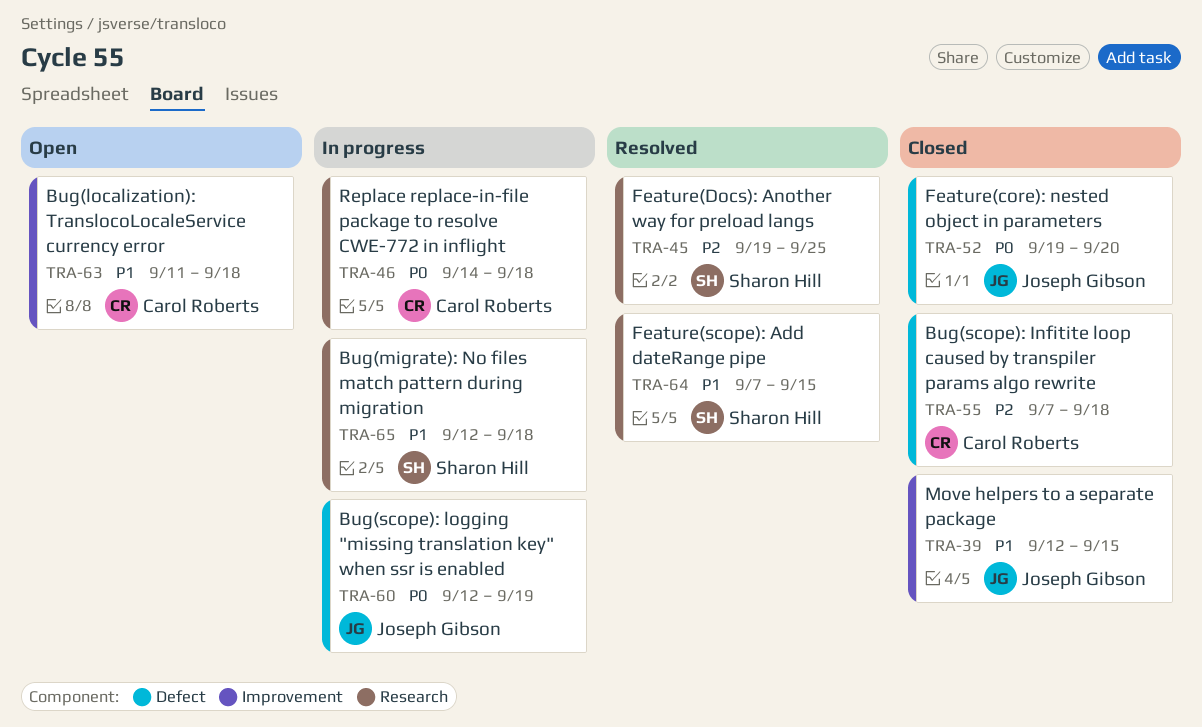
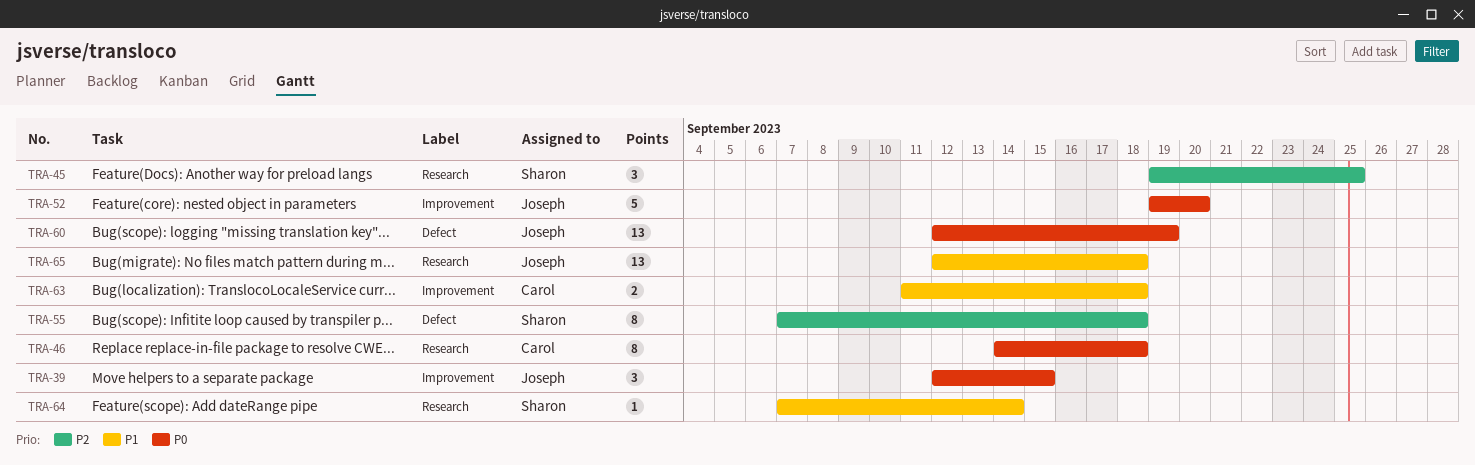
TRA-39, priority: P1 -> P0
TRA-52, label: Defect -> Improvement
TRA-55, owner: Carol Roberts -> Sharon Hill
TRA-64, due: Sep 15 -> Sep 14
TRA-65, owner: Sharon Hill -> Joseph Gibson

